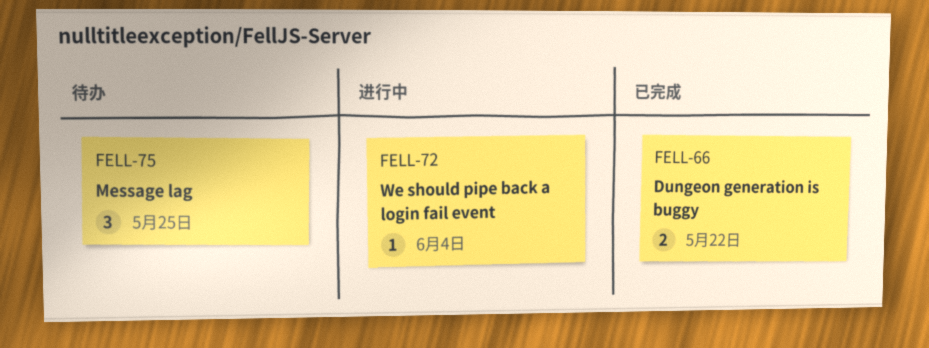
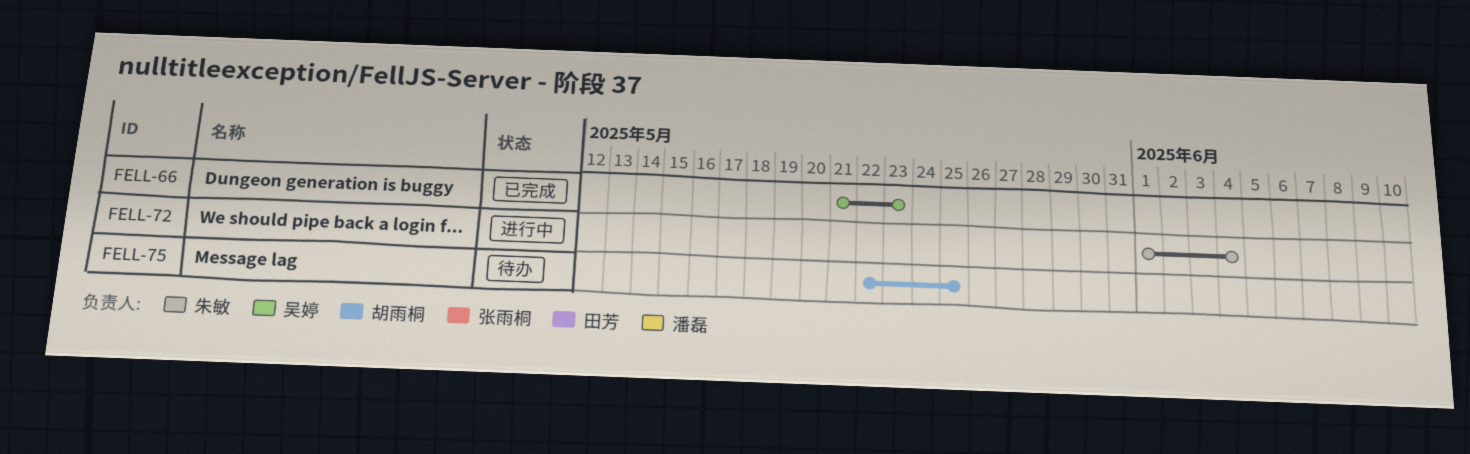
FELL-66, due: May 22 -> May 23

